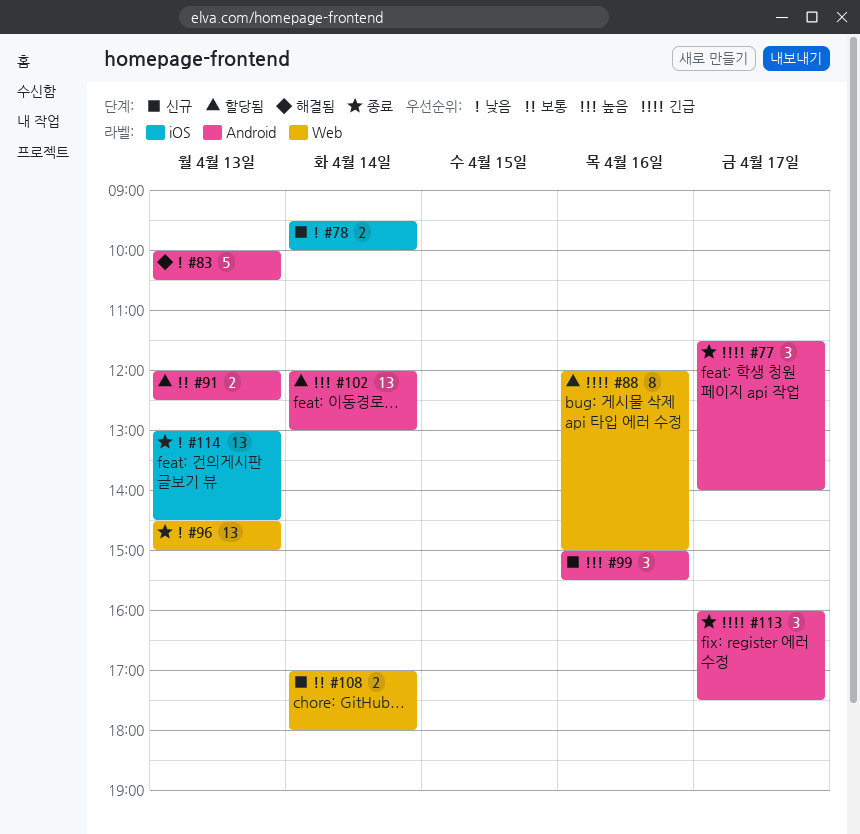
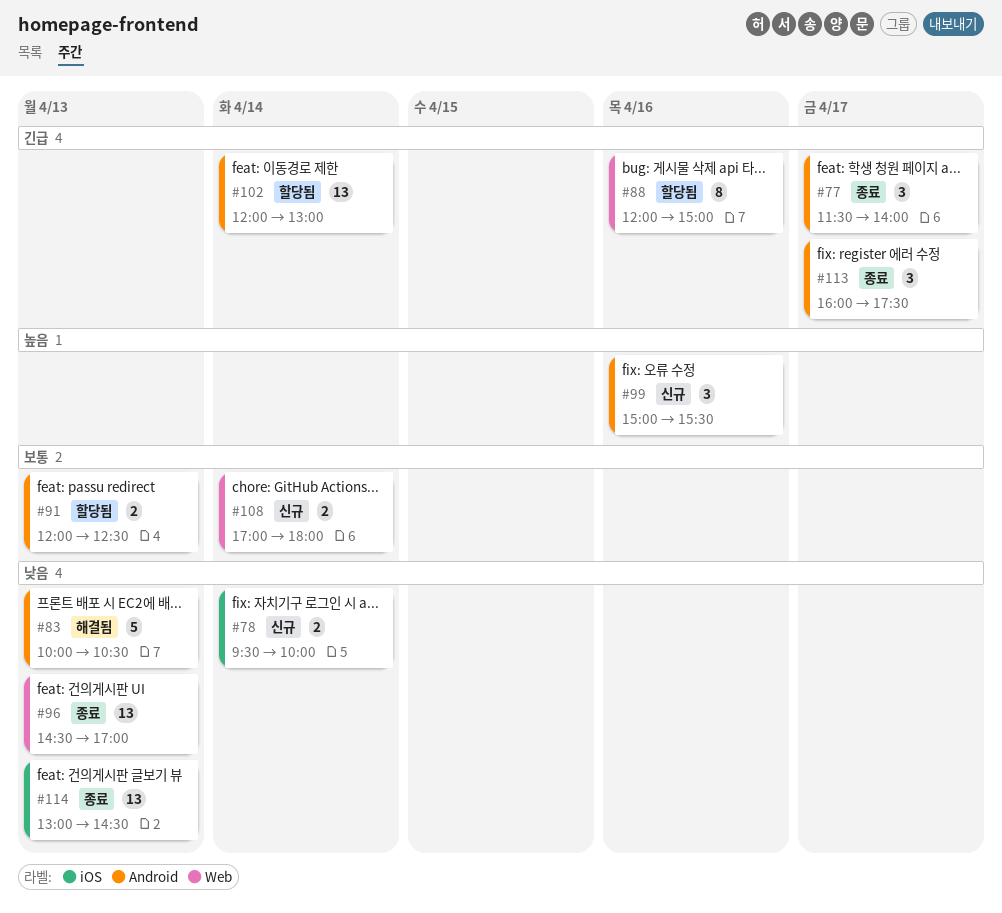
#96, ends: 15:00 -> 17:00
#102, priority: 높음 -> 긴급

